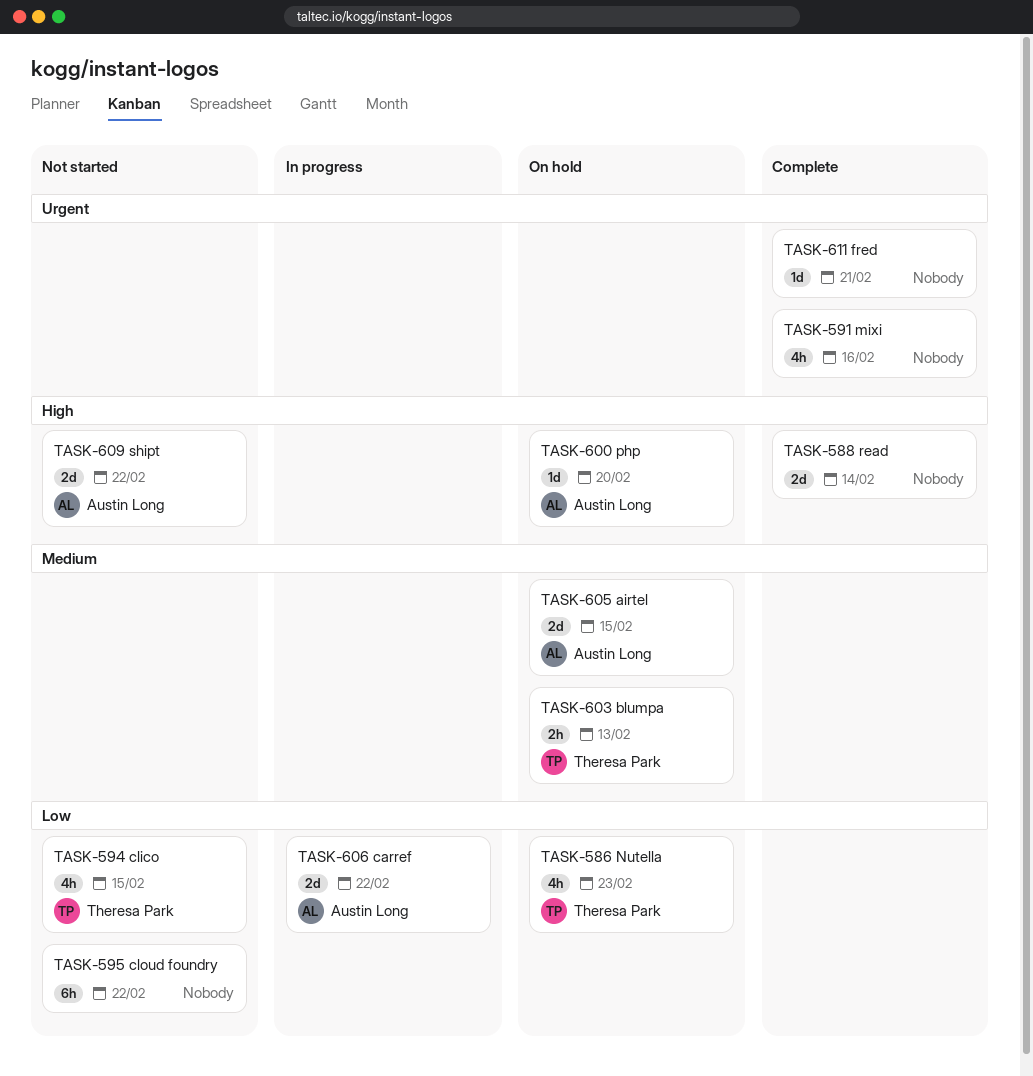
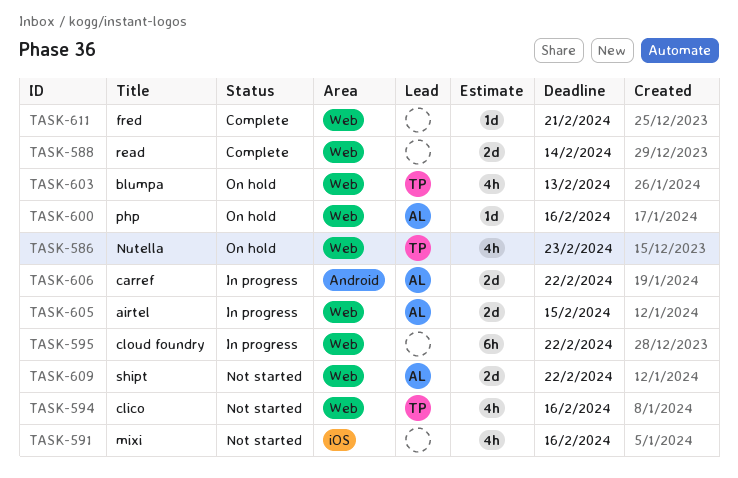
TASK-591, status: Complete -> Not started
TASK-594, due: Feb 15 -> Feb 16
TASK-595, status: Not started -> In progress
TASK-600, due: Feb 20 -> Feb 16
TASK-603, estimate: 2h -> 4h
TASK-605, status: On hold -> In progress

